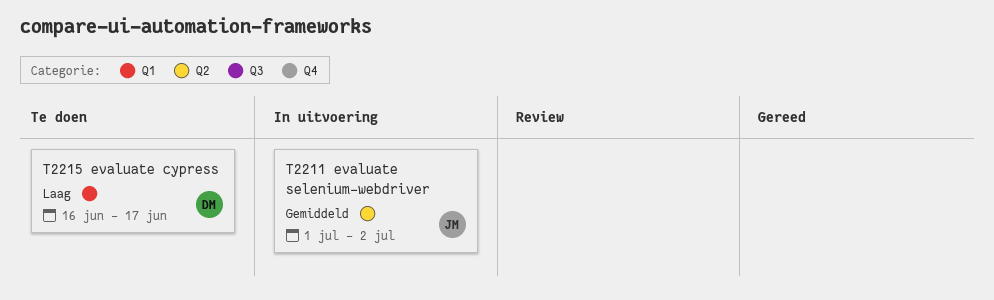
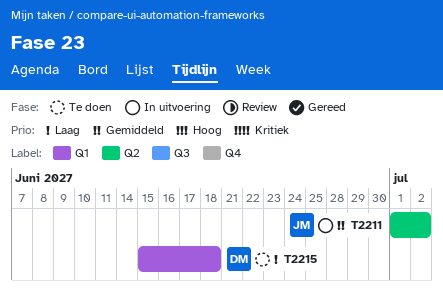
T2215, start: Jun 16 -> Jun 15
T2215, due: Jun 17 -> Jun 18

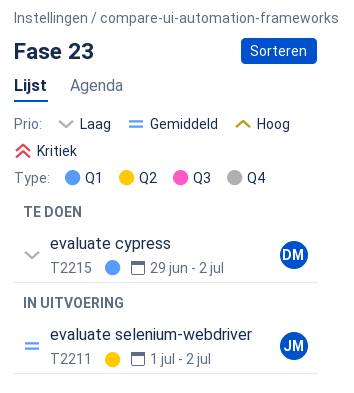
T2215, start: Jun 15 -> Jun 29
T2215, due: Jun 18 -> Jul 2

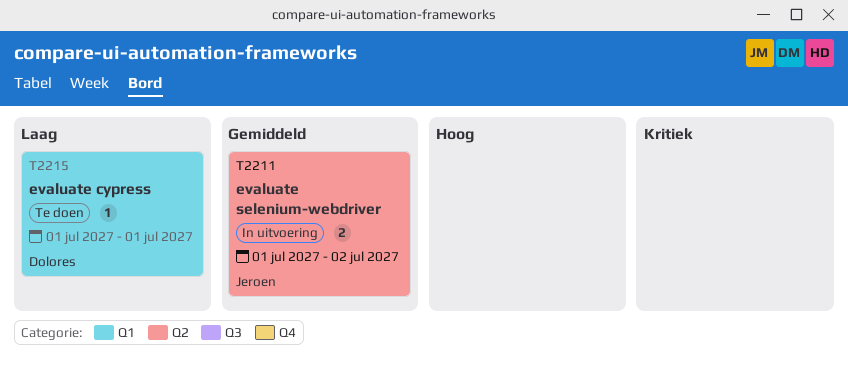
T2215, start: Jun 29 -> Jul 1
T2215, due: Jul 2 -> Jul 1

